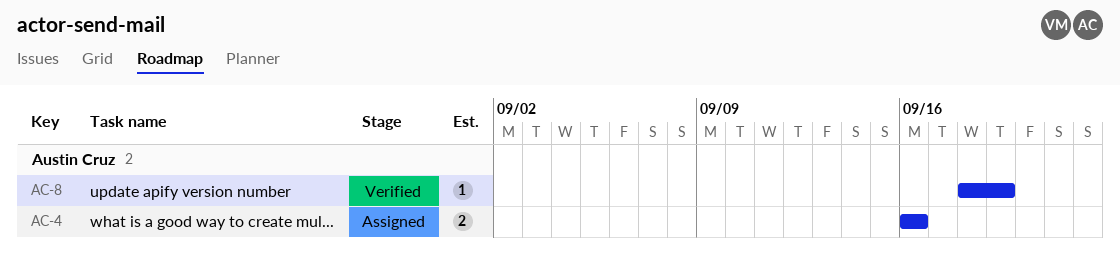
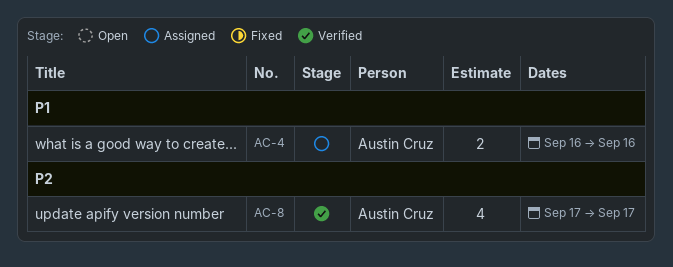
AC-8, estimate: 1 -> 4
AC-8, start: Sep 18 -> Sep 17
AC-8, due: Sep 19 -> Sep 17

